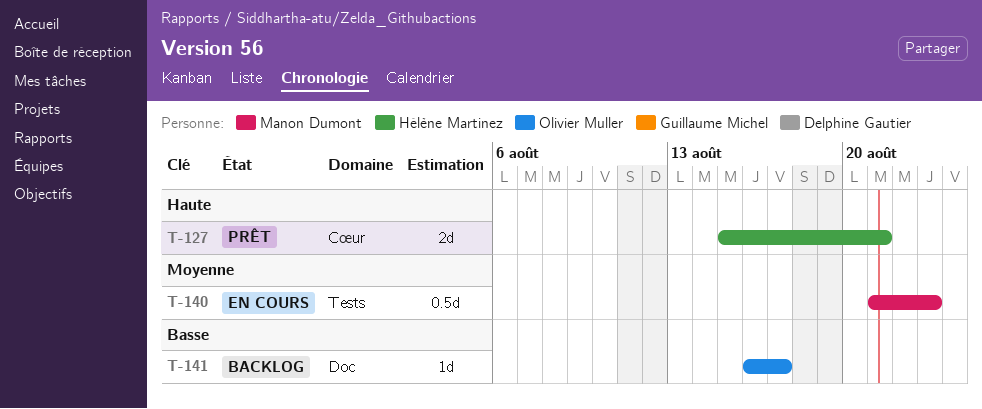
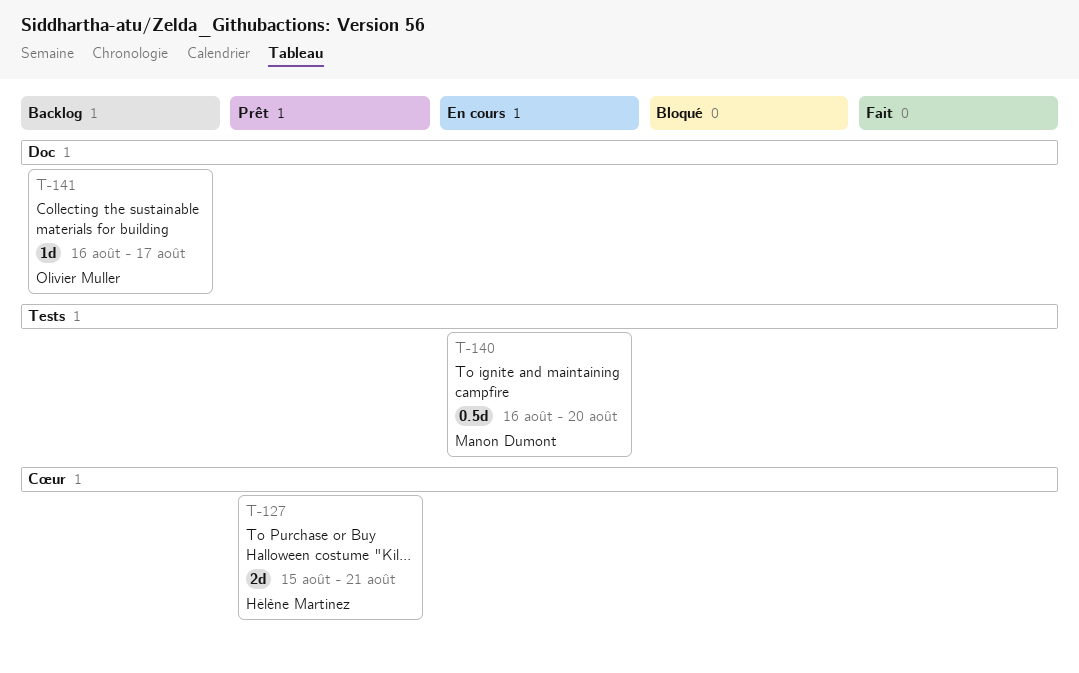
T-140, start: Aug 21 -> Aug 16
T-140, due: Aug 23 -> Aug 20

